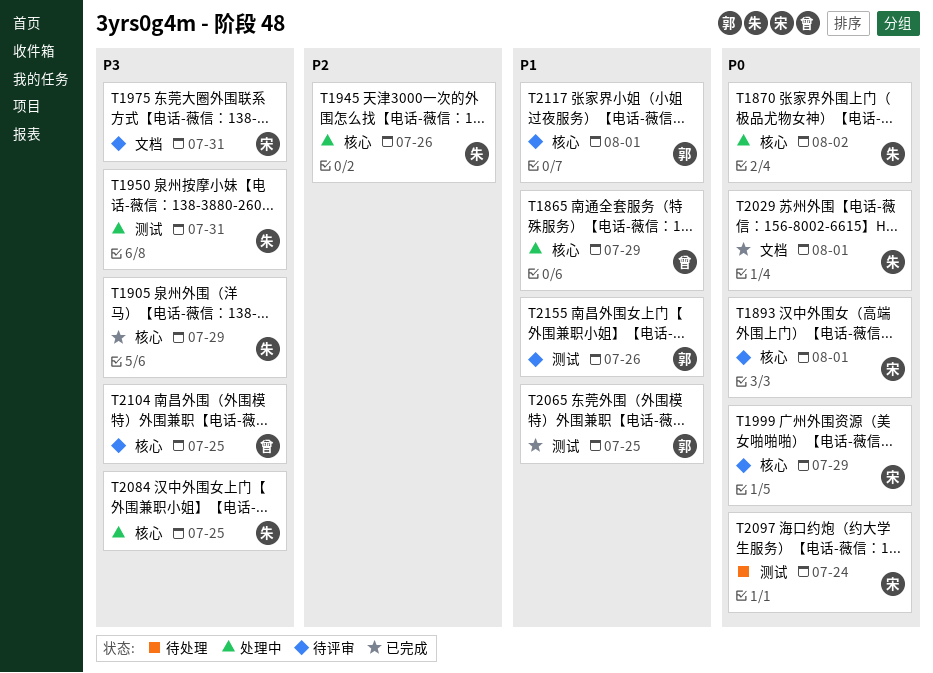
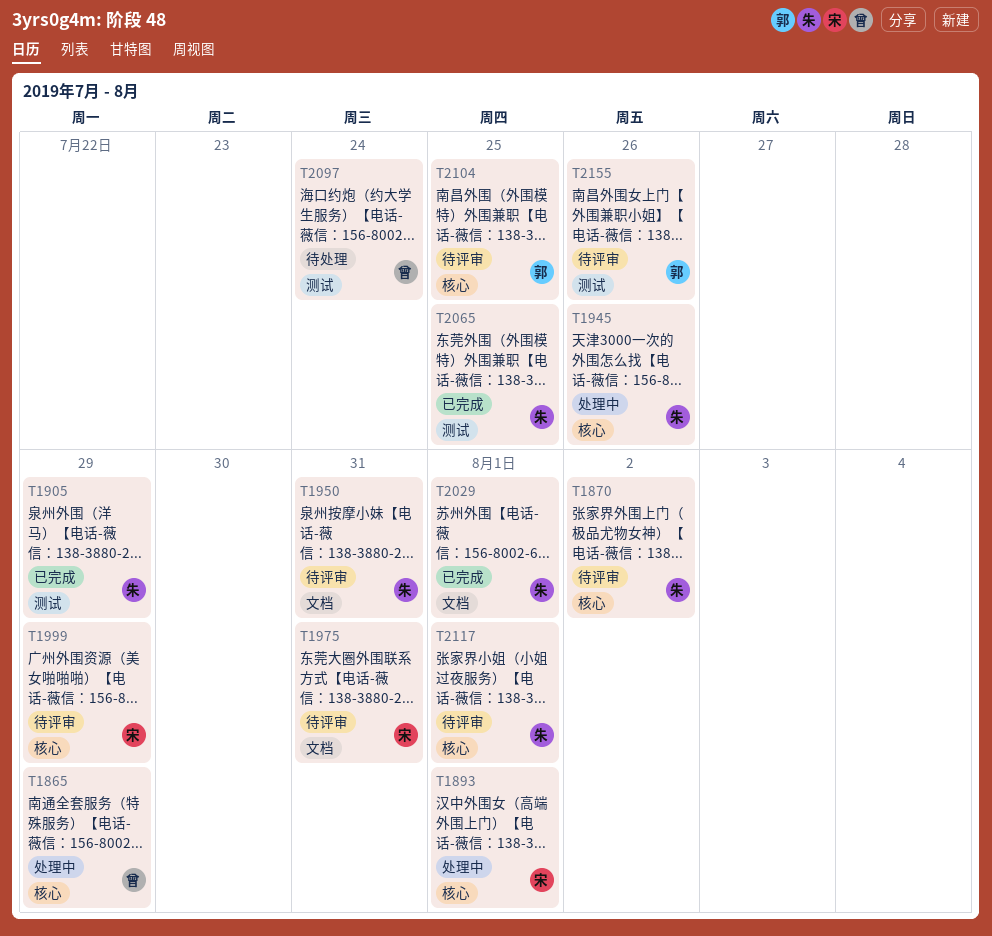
T1870, status: 处理中 -> 待评审
T1893, status: 待评审 -> 处理中
T1905, label: 核心 -> 测试
T1950, status: 处理中 -> 待评审
T1950, label: 测试 -> 文档
T2065, owner: 郭 -> 朱
T2084: present -> none
T2097, owner: 宋 -> 曾
T2104, owner: 曾 -> 郭
T2117, owner: 郭 -> 朱

